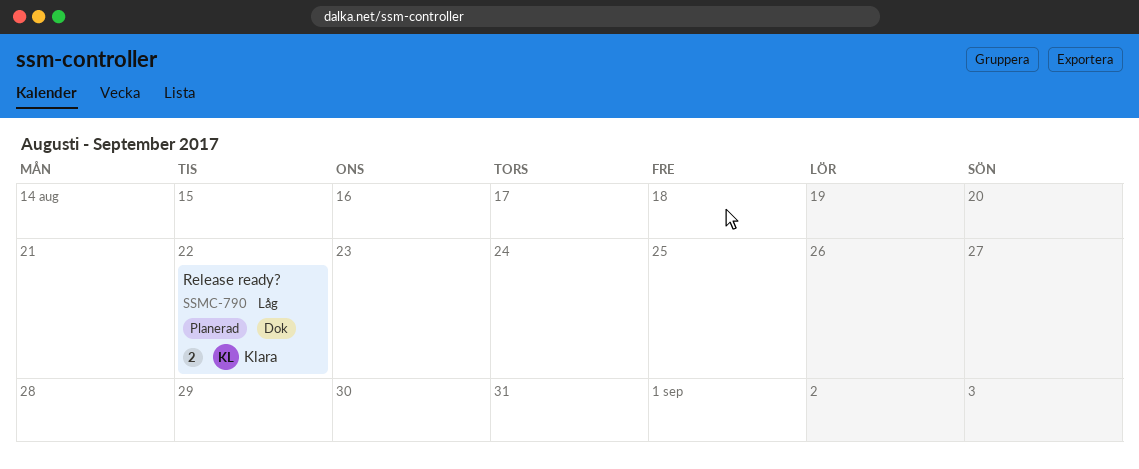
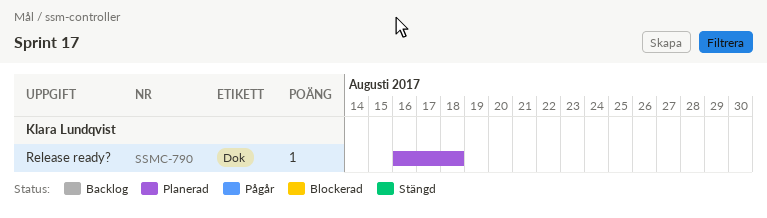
SSMC-790, estimate: 2 -> 1
SSMC-790, due: Aug 22 -> Aug 18

